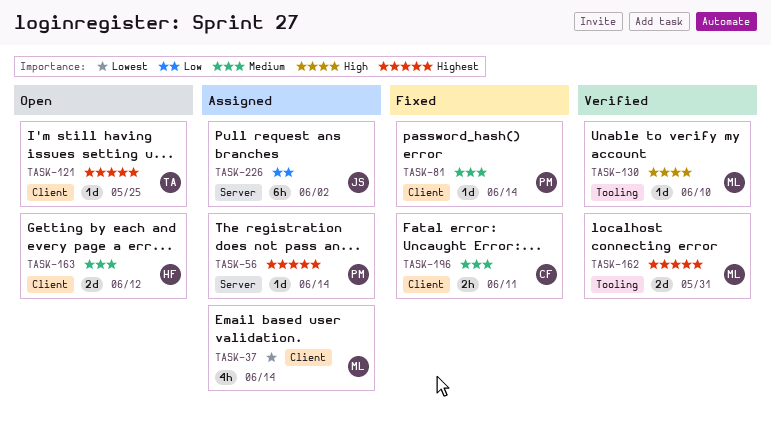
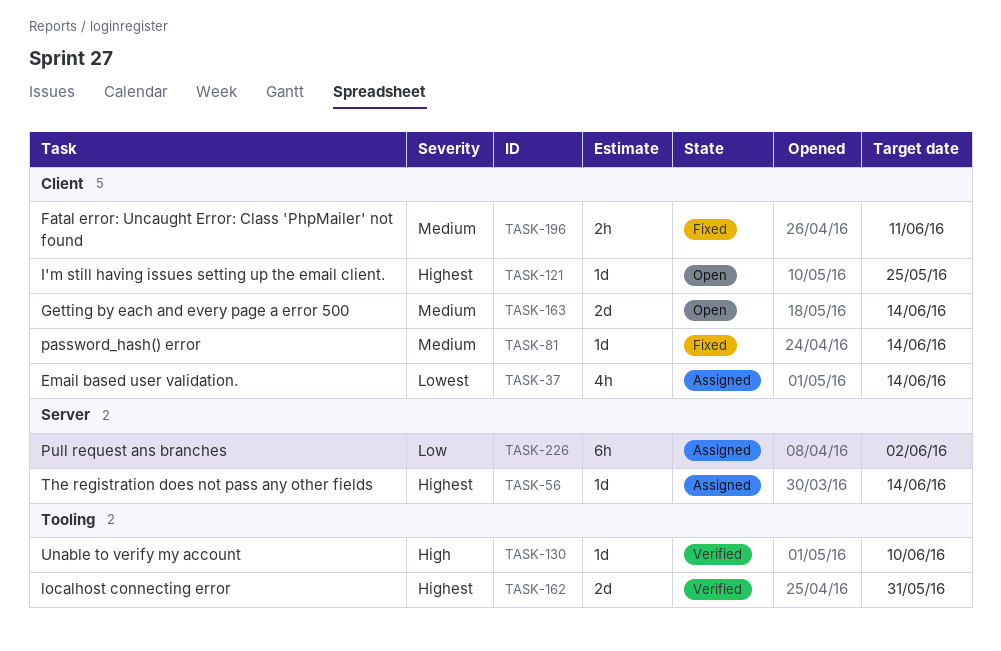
TASK-163, due: Jun 12 -> Jun 14

